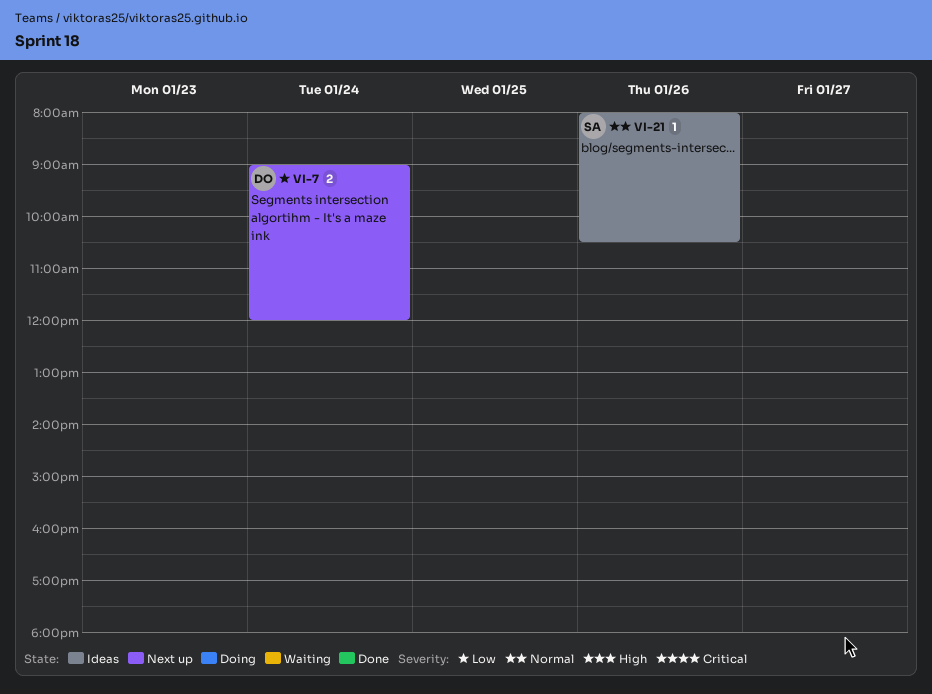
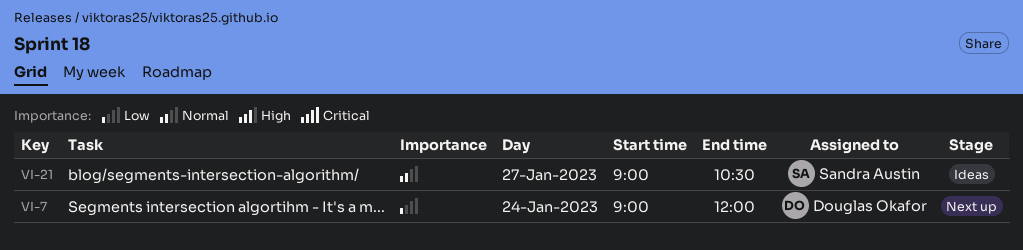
VI-21, day: Jan 26 -> Jan 27
VI-21, begins: 08:00 -> 09:00

